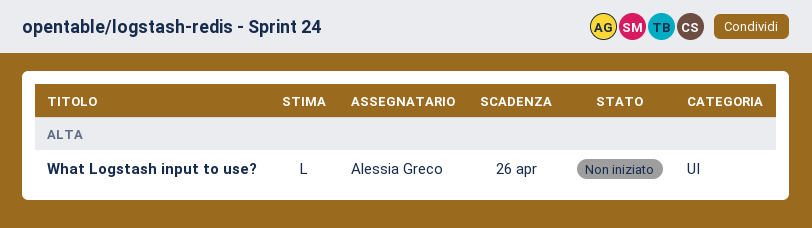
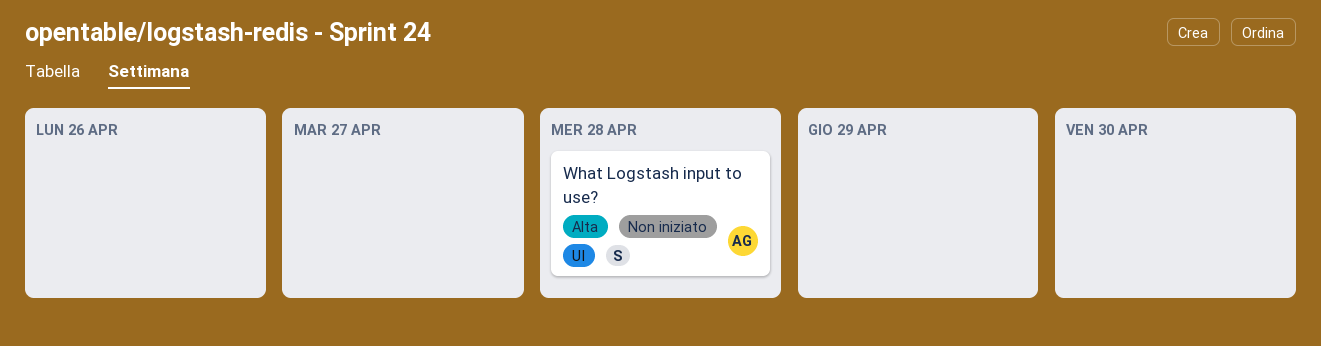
What Logstash input to use?, estimate: L -> S
What Logstash input to use?, due: Apr 26 -> Apr 28

